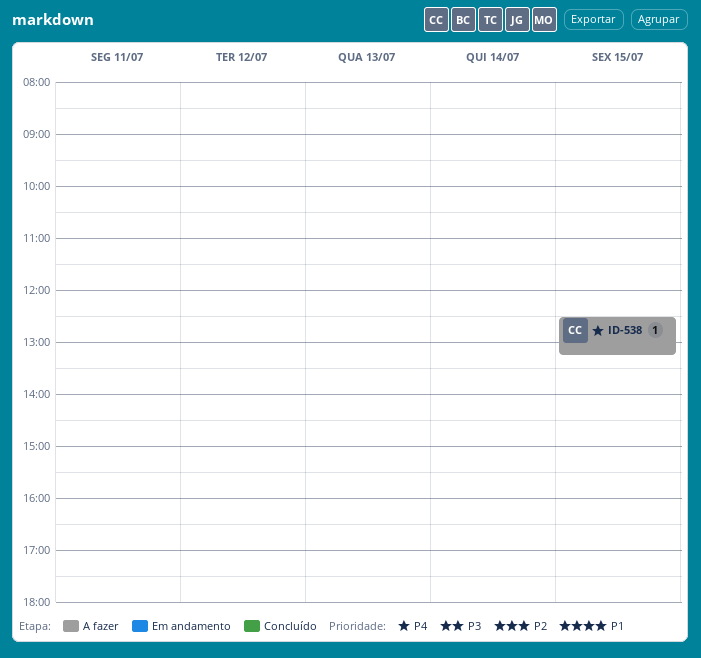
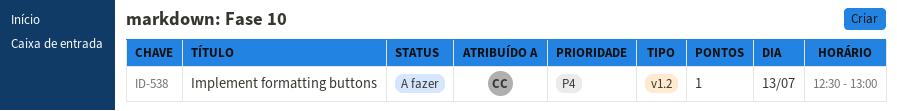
ID-538, day: Jul 15 -> Jul 13
ID-538, ends: 13:15 -> 13:00

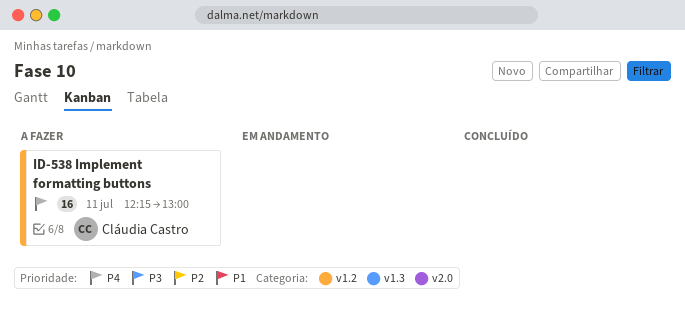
ID-538, estimate: 1 -> 16
ID-538, day: Jul 13 -> Jul 11
ID-538, begins: 12:30 -> 12:15

